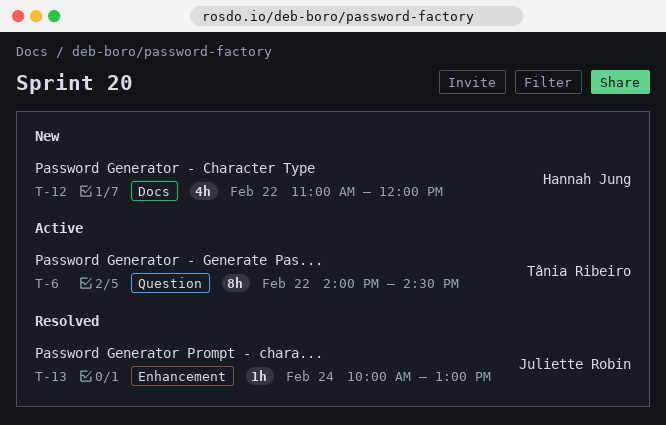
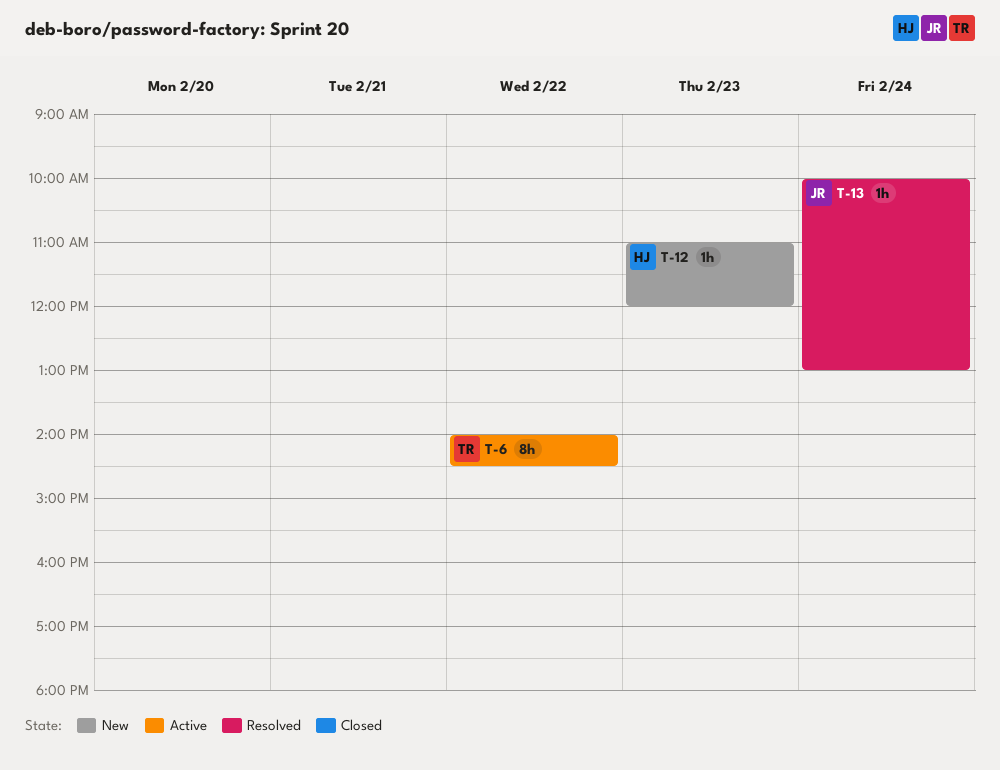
T-12, estimate: 4h -> 1h
T-12, day: Feb 22 -> Feb 23

